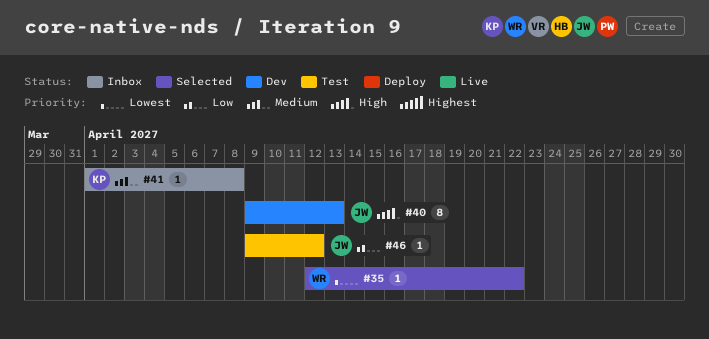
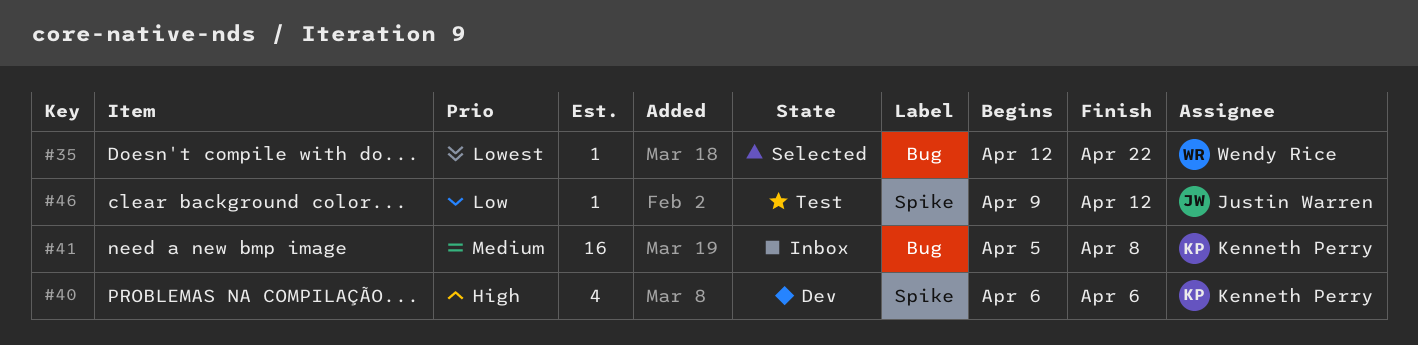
#40, owner: Justin Warren -> Kenneth Perry
#40, estimate: 8 -> 4
#40, start: Apr 9 -> Apr 6
#40, due: Apr 13 -> Apr 6
#41, estimate: 1 -> 16
#41, start: Apr 1 -> Apr 5

